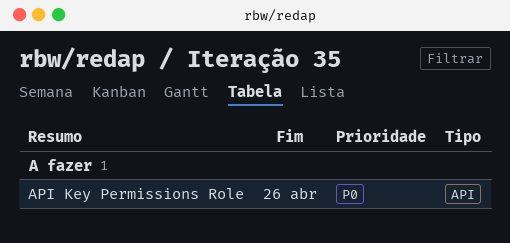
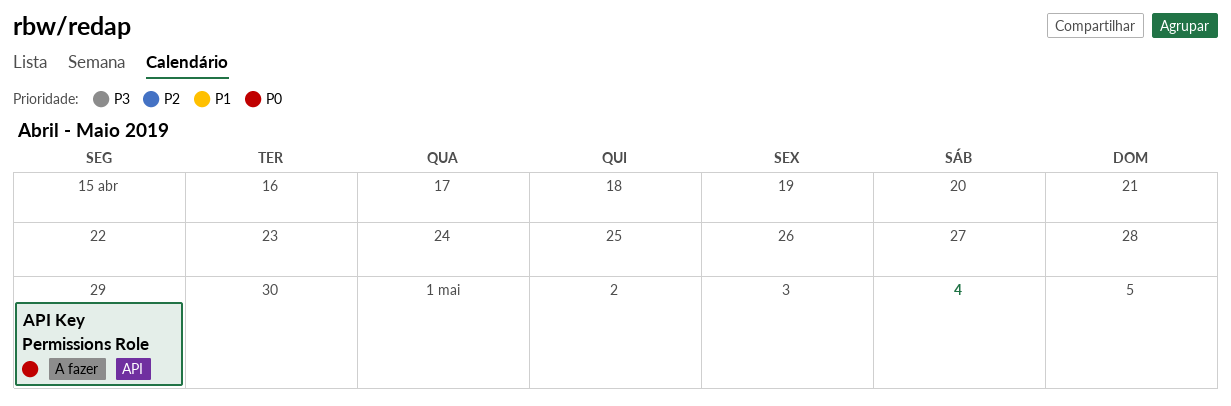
API Key Permissions Role, due: Apr 26 -> Apr 29

